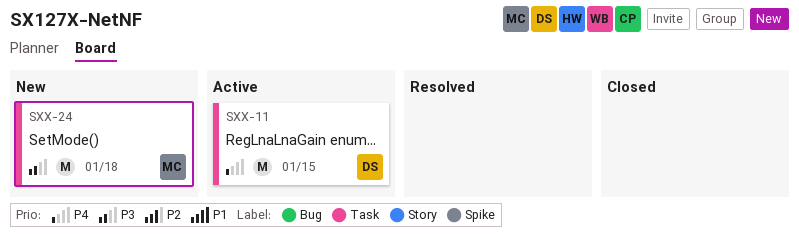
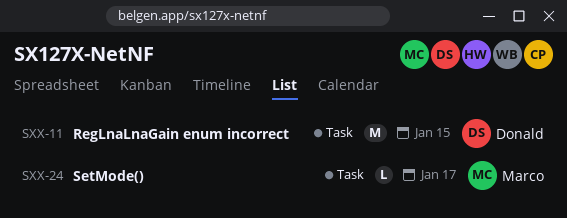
SXX-24, estimate: M -> L
SXX-24, due: Jan 18 -> Jan 17

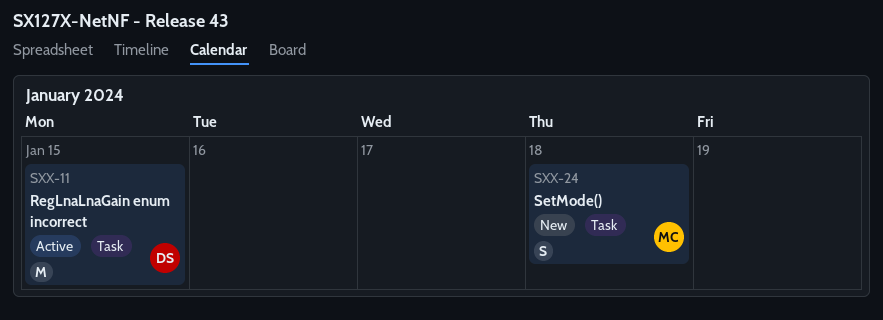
SXX-24, estimate: L -> S
SXX-24, due: Jan 17 -> Jan 18

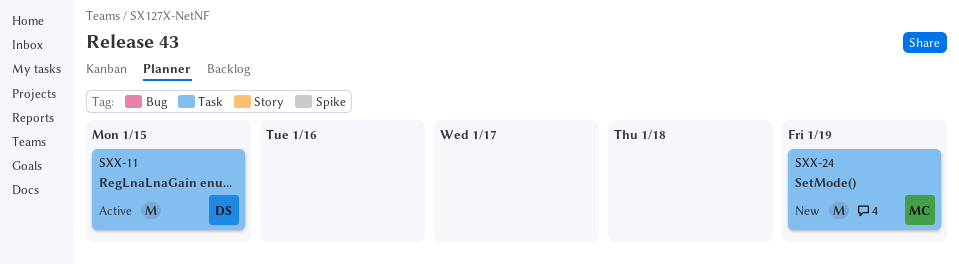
SXX-24, estimate: S -> M
SXX-24, due: Jan 18 -> Jan 19

